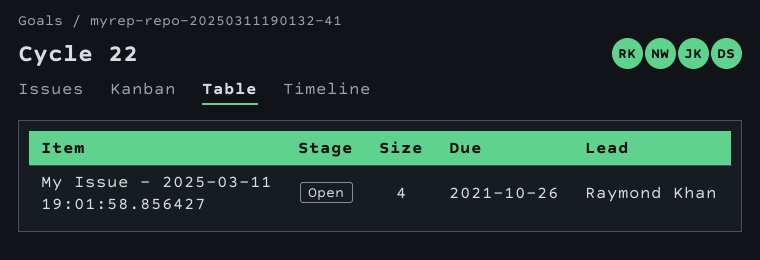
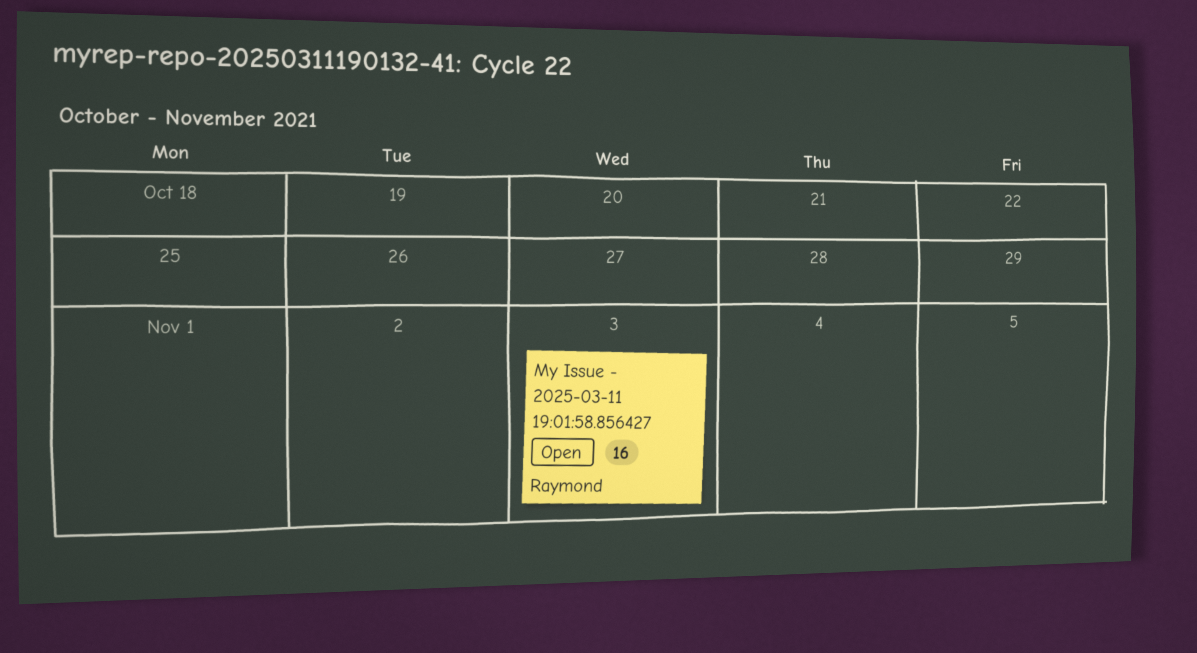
My Issue - 2025-03-11 19:01:58.856427, estimate: 4 -> 16
My Issue - 2025-03-11 19:01:58.856427, due: Oct 26 -> Nov 3

